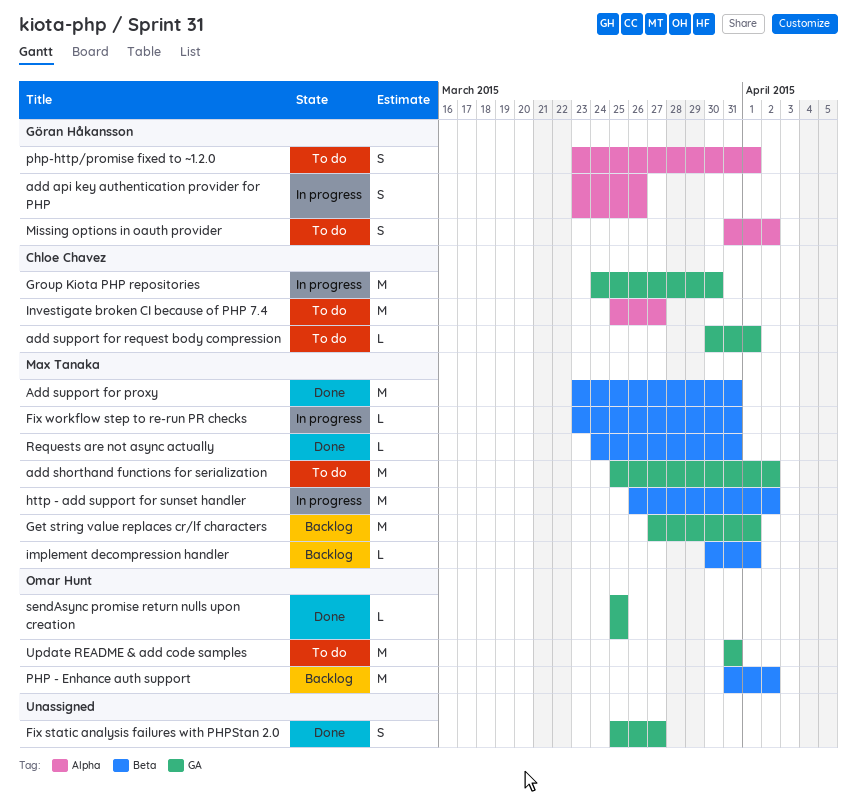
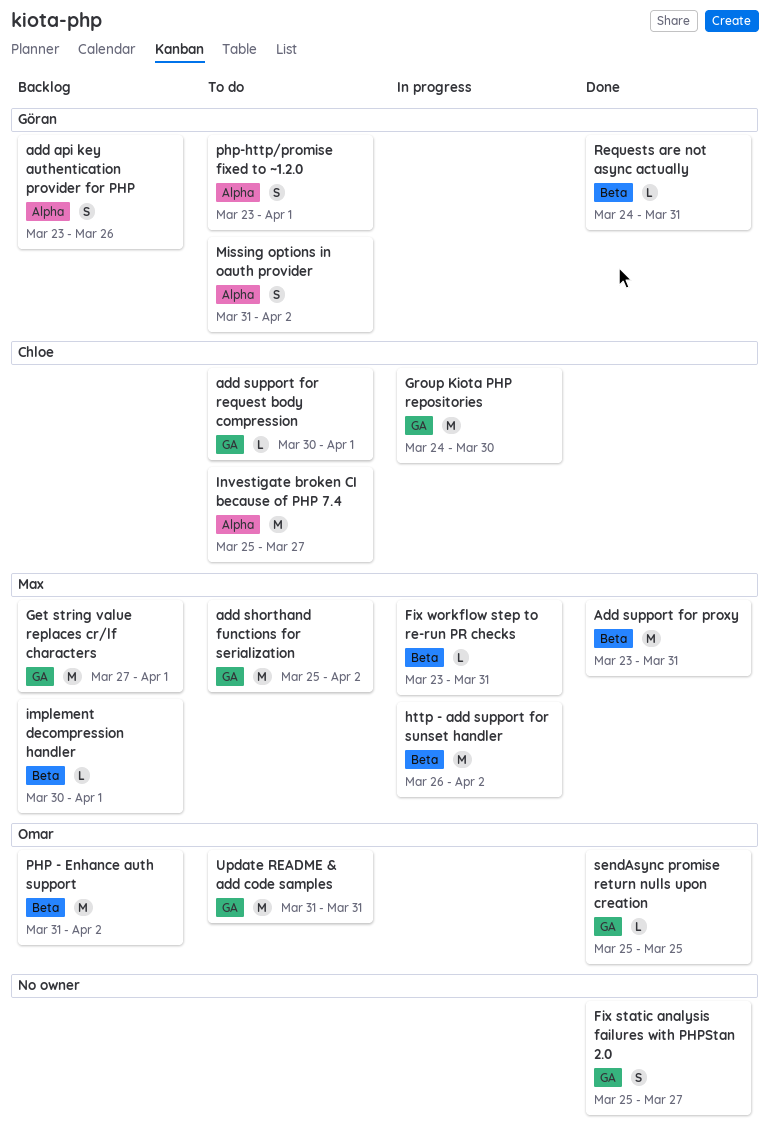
add api key authentication provider for PHP, status: In progress -> Backlog
Requests are not async actually, owner: Max Tanaka -> Göran Håkansson

